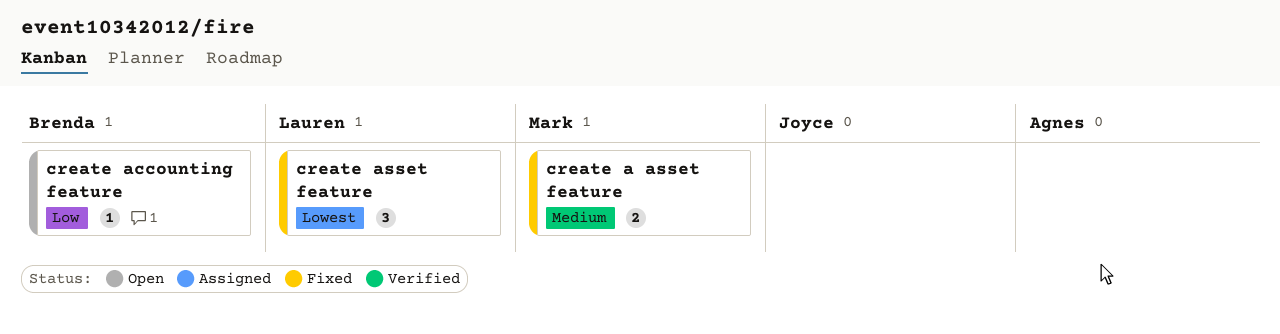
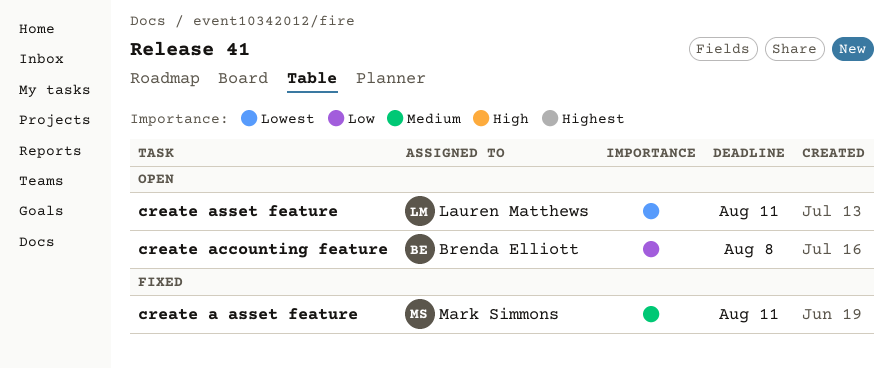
create asset feature, status: Fixed -> Open

